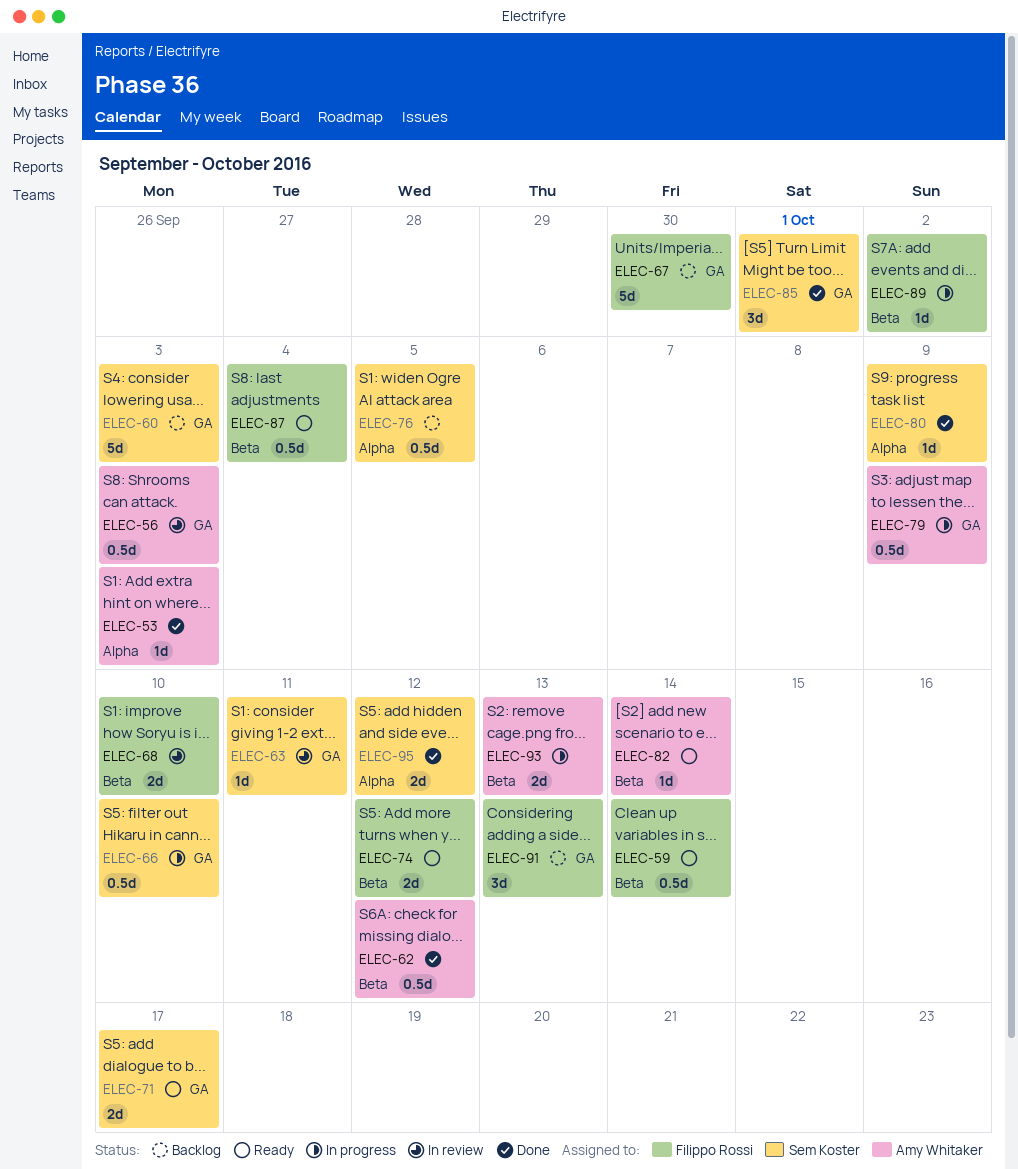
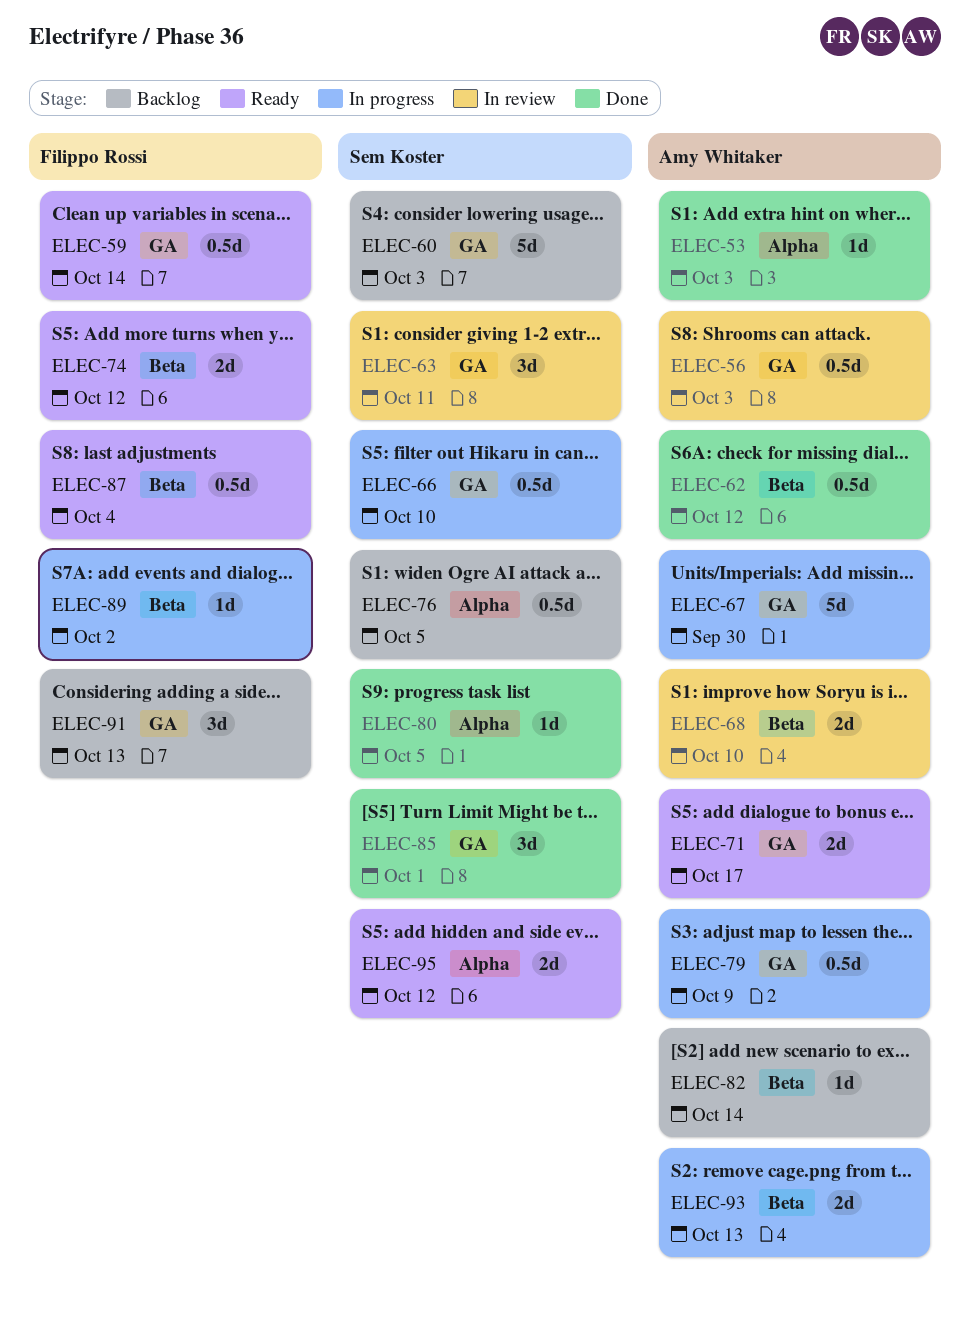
ELEC-59, label: Beta -> GA
ELEC-63, estimate: 1d -> 3d
ELEC-67, status: Backlog -> In progress
ELEC-67, owner: Filippo Rossi -> Amy Whitaker
ELEC-68, owner: Filippo Rossi -> Amy Whitaker
ELEC-71, owner: Sem Koster -> Amy Whitaker
ELEC-80, due: Oct 9 -> Oct 5
ELEC-82, status: Ready -> Backlog
ELEC-95, status: Done -> Ready

